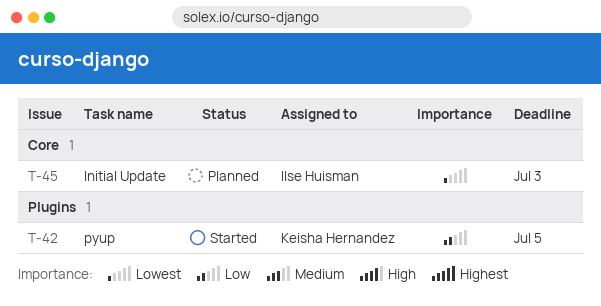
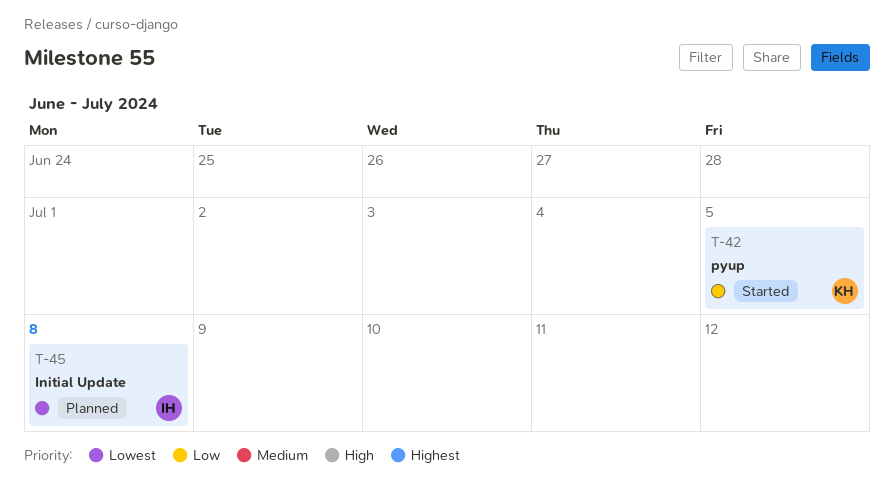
T-45, due: Jul 3 -> Jul 8

